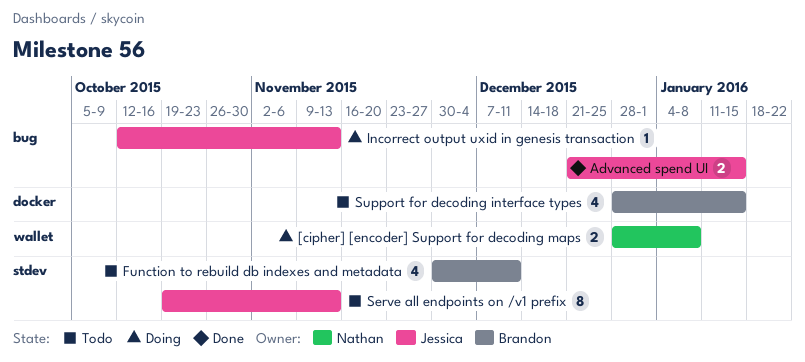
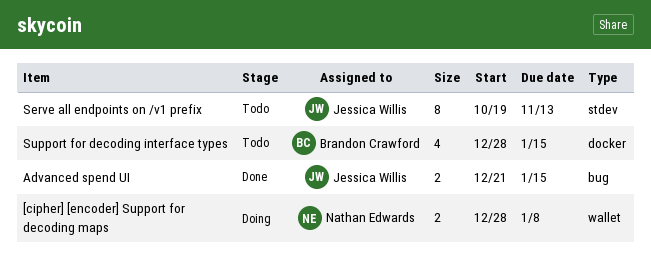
Function to rebuild db indexes and metadata: present -> none
Incorrect output uxid in genesis transaction: present -> none

